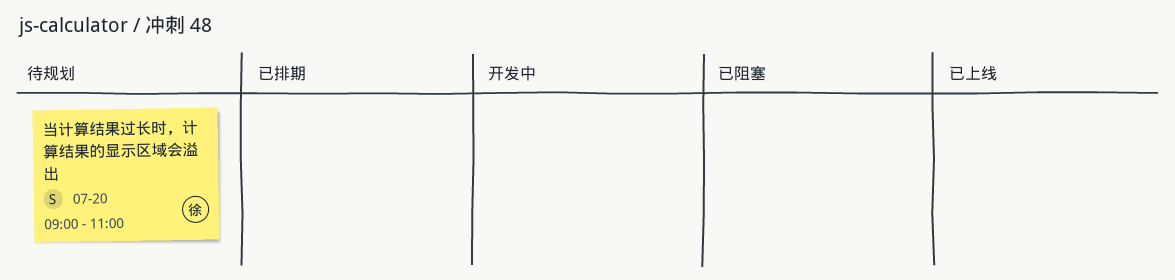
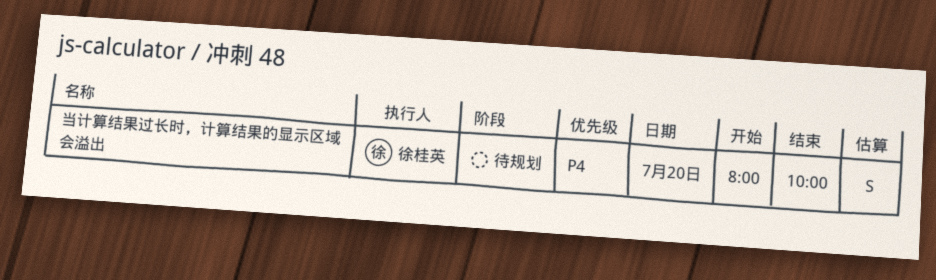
当计算结果过长时，计算结果的显示区域会溢出, begins: 09:00 -> 08:00
当计算结果过长时，计算结果的显示区域会溢出, ends: 11:00 -> 10:00

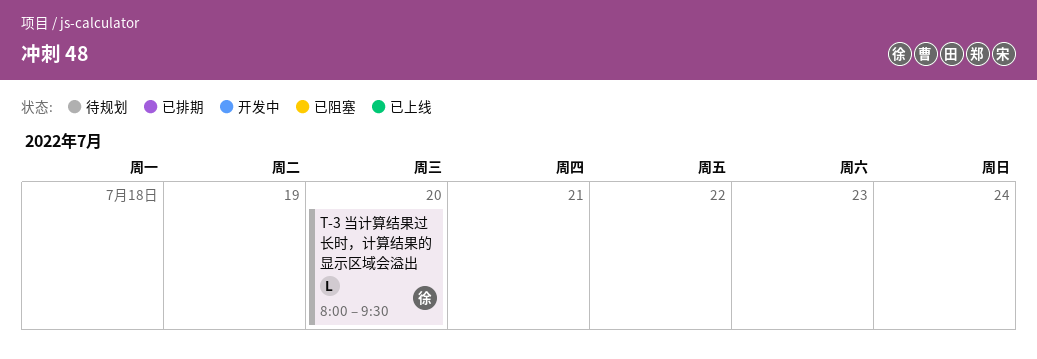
当计算结果过长时，计算结果的显示区域会溢出, estimate: S -> L
当计算结果过长时，计算结果的显示区域会溢出, ends: 10:00 -> 09:30

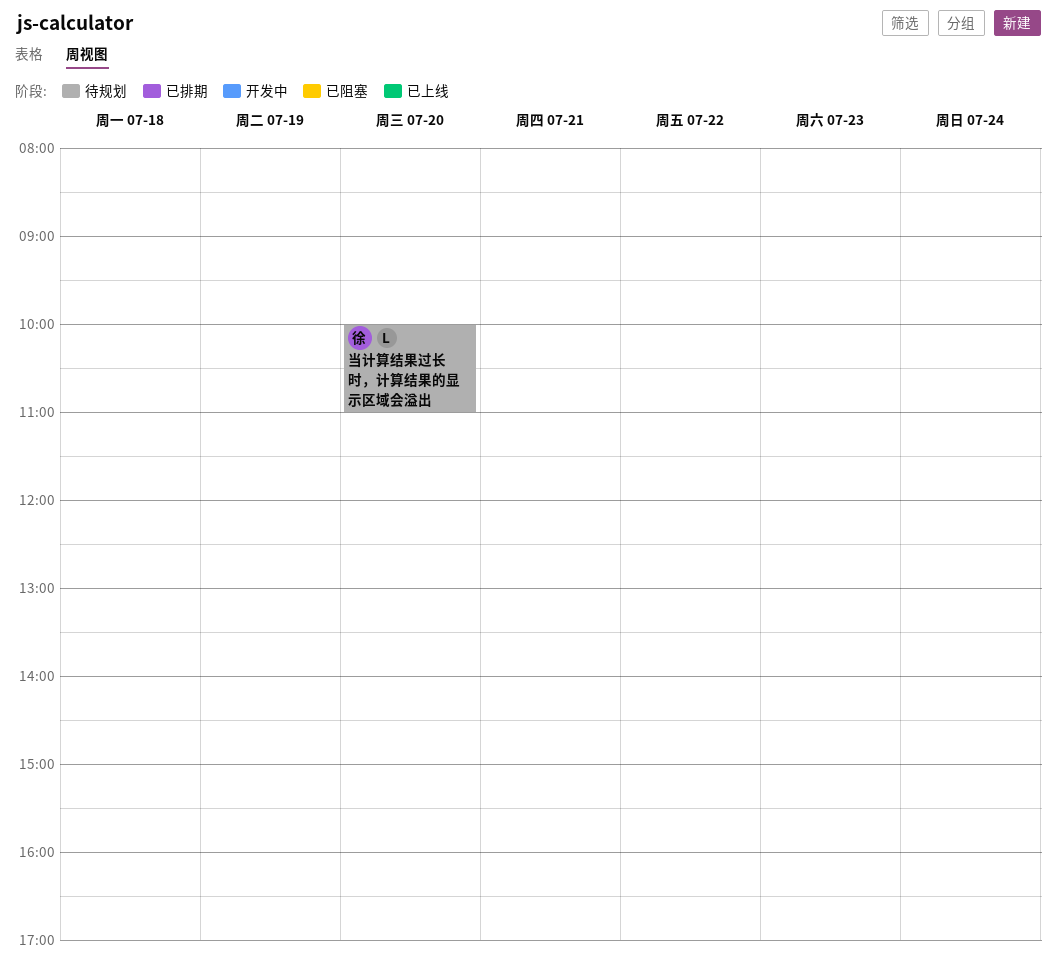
当计算结果过长时，计算结果的显示区域会溢出, begins: 08:00 -> 10:00
当计算结果过长时，计算结果的显示区域会溢出, ends: 09:30 -> 11:00

